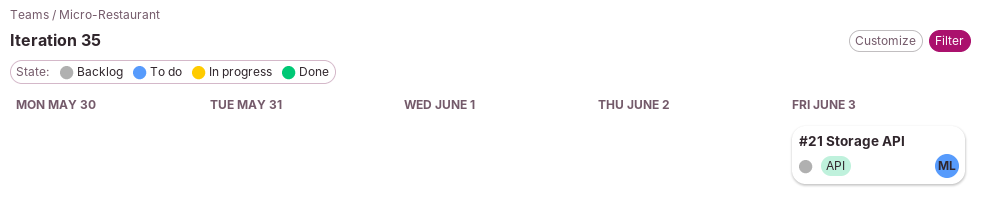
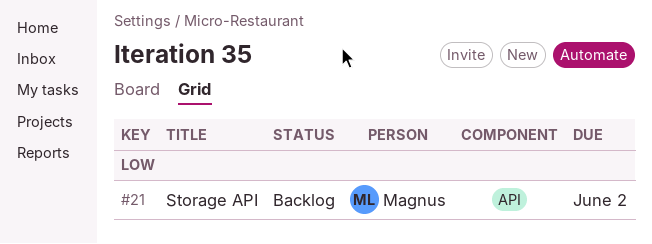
#21, due: Jun 3 -> Jun 2

